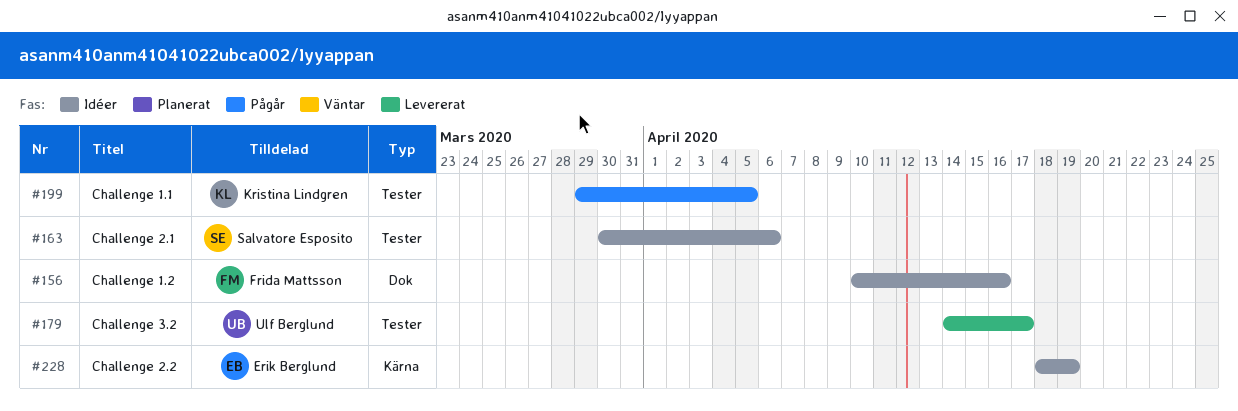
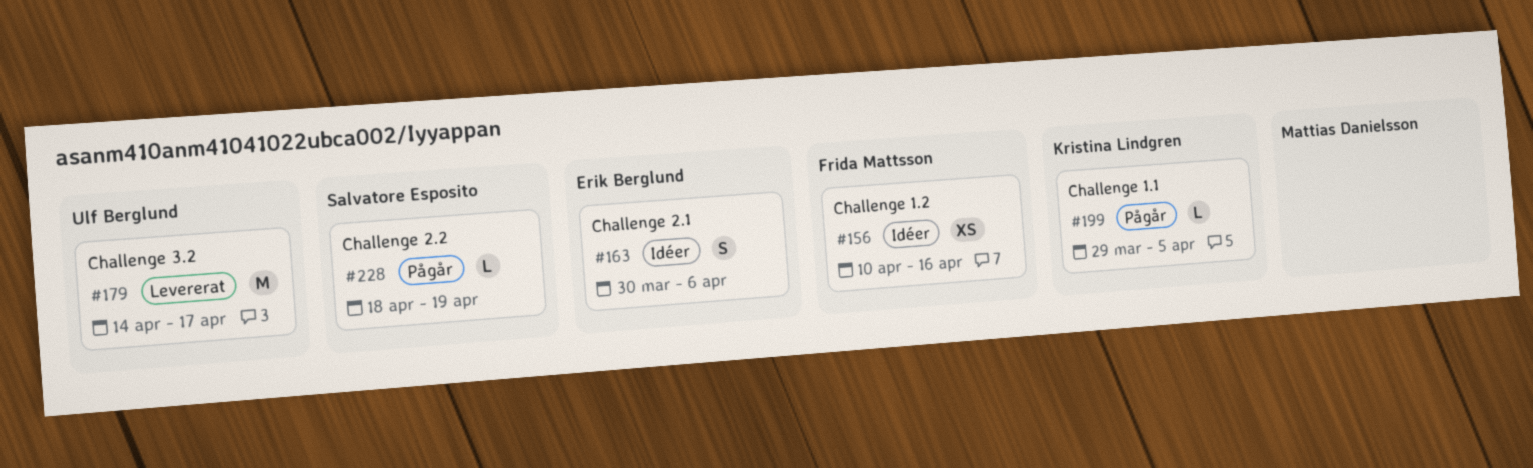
#163, owner: Salvatore Esposito -> Erik Berglund
#228, status: Idéer -> Pågår
#228, owner: Erik Berglund -> Salvatore Esposito

